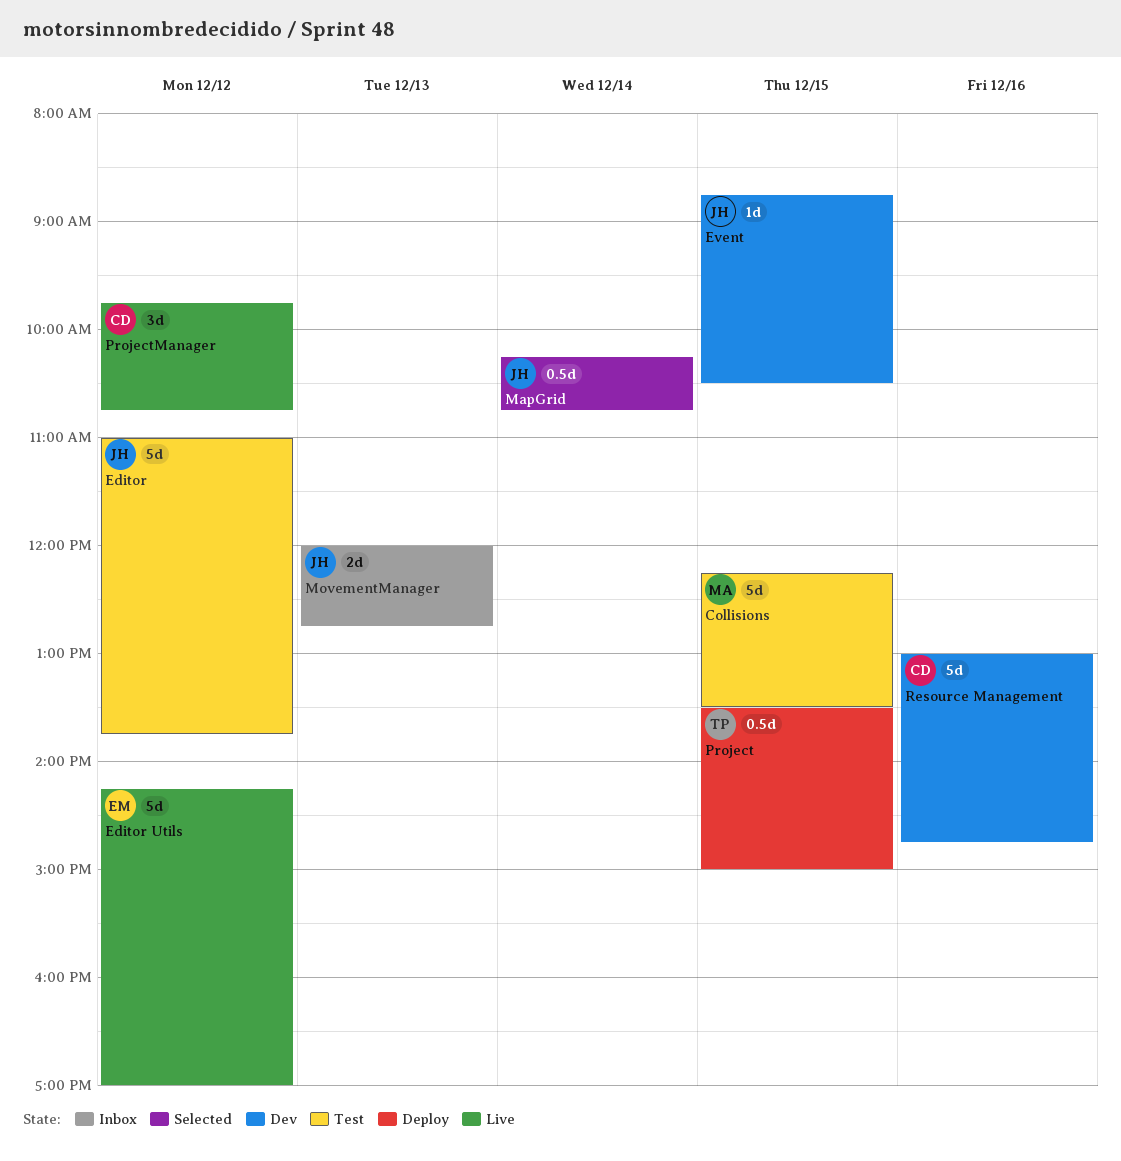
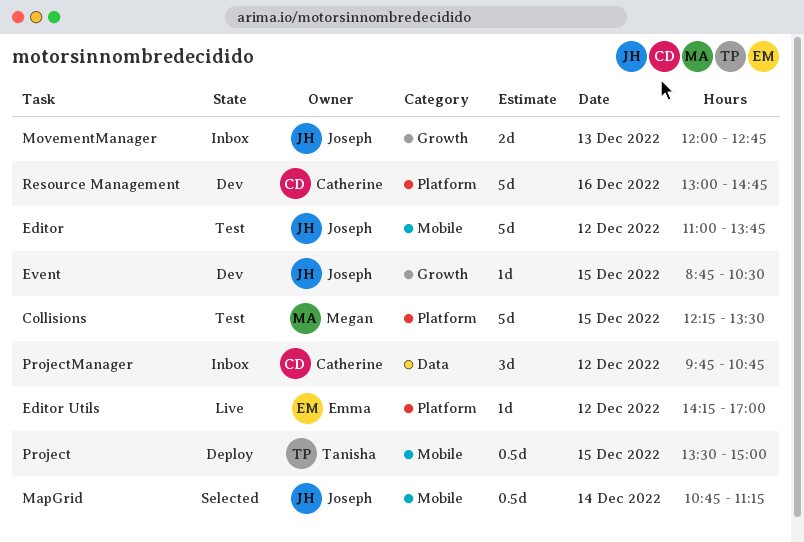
Editor Utils, estimate: 5d -> 1d
MapGrid, begins: 10:15 -> 10:45
MapGrid, ends: 10:45 -> 11:15
ProjectManager, status: Live -> Inbox

